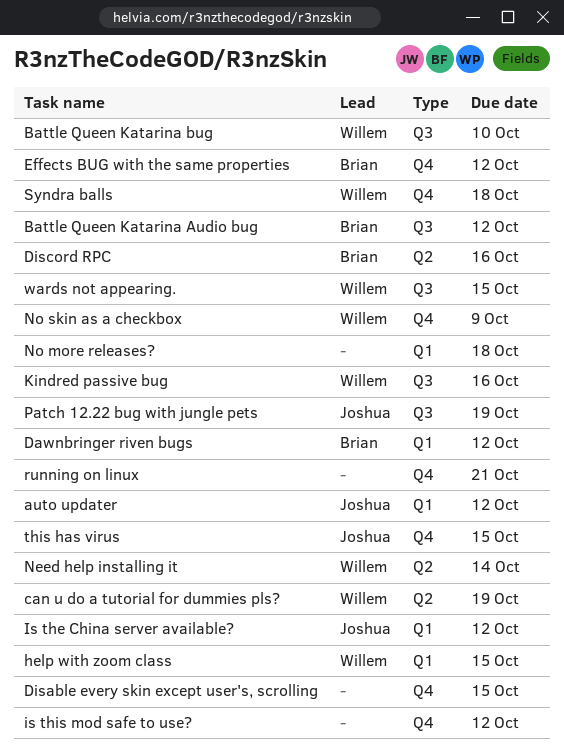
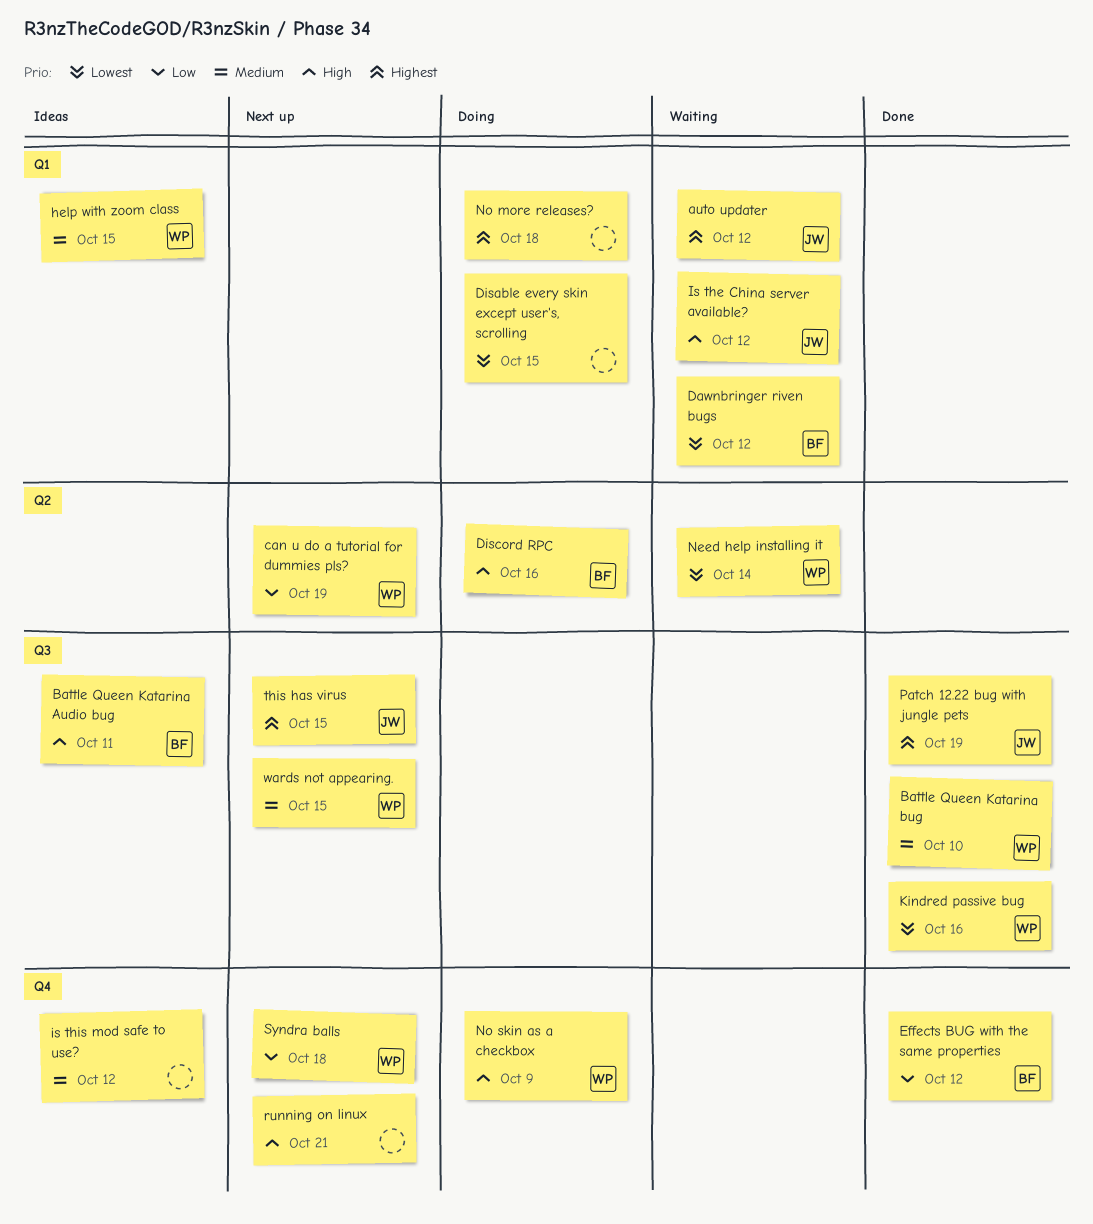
Battle Queen Katarina Audio bug, due: Oct 12 -> Oct 11
Disable every skin except user's, scrolling, label: Q4 -> Q1
this has virus, label: Q4 -> Q3

